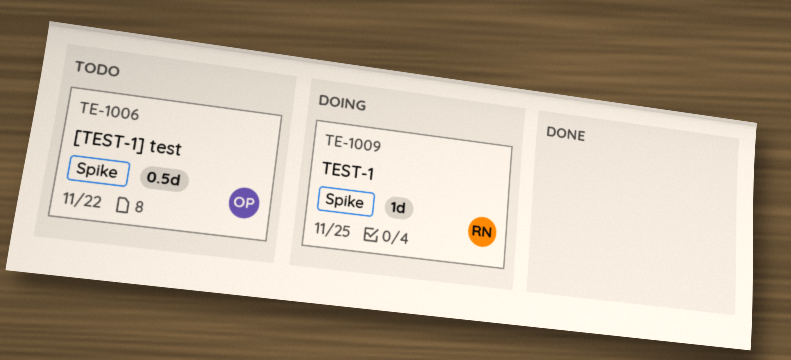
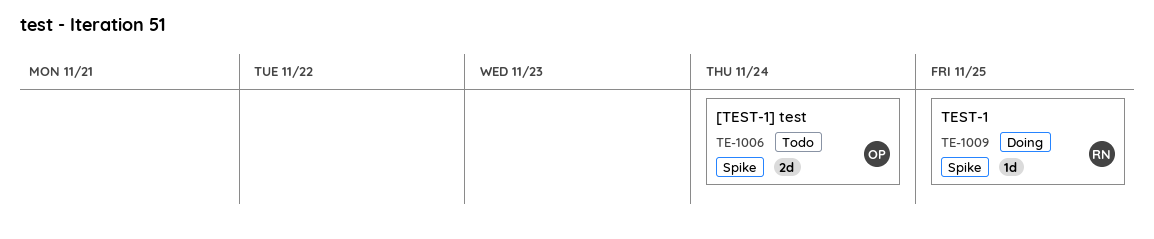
TE-1006, estimate: 0.5d -> 2d
TE-1006, due: Nov 22 -> Nov 24

